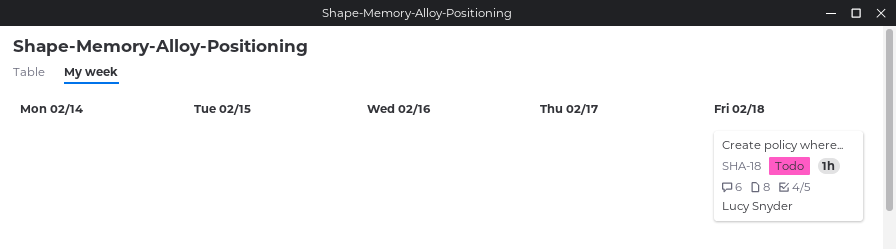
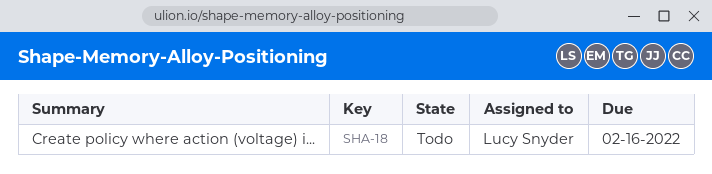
SHA-18, due: Feb 18 -> Feb 16

